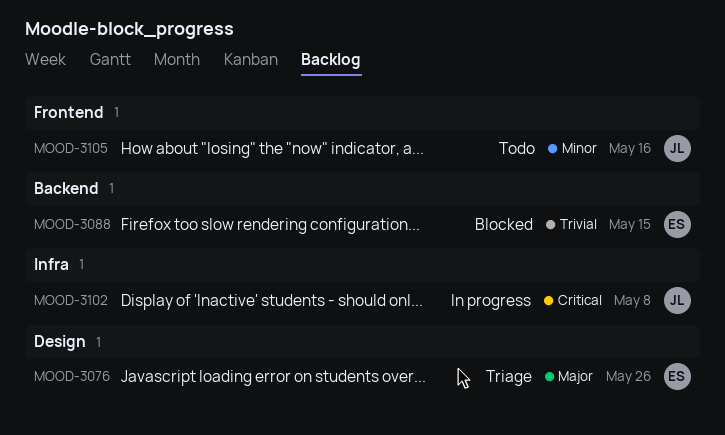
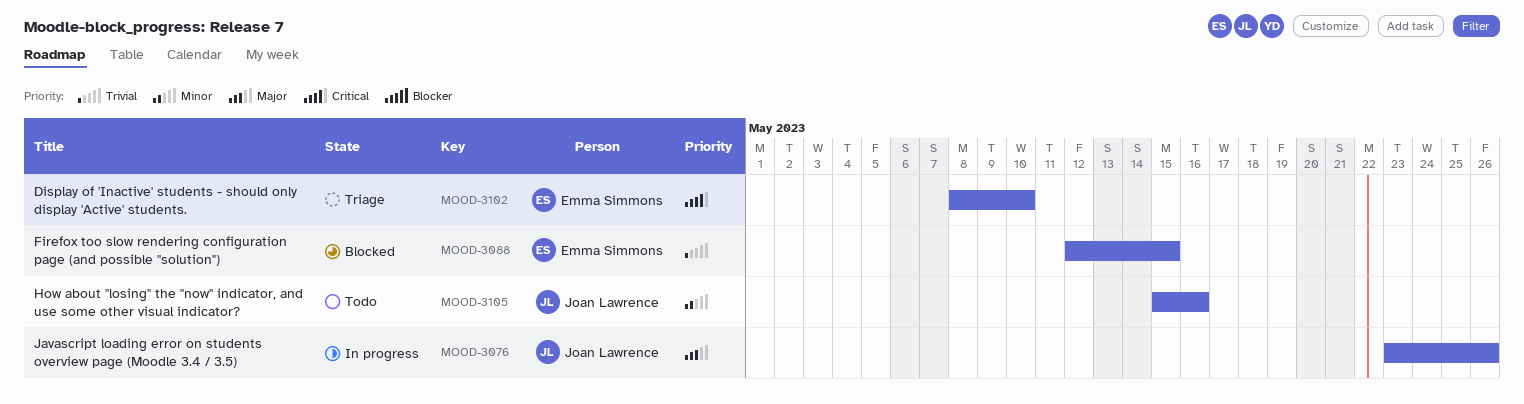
MOOD-3076, status: Triage -> In progress
MOOD-3076, owner: Emma Simmons -> Joan Lawrence
MOOD-3102, status: In progress -> Triage
MOOD-3102, owner: Joan Lawrence -> Emma Simmons
MOOD-3102, due: May 8 -> May 10

